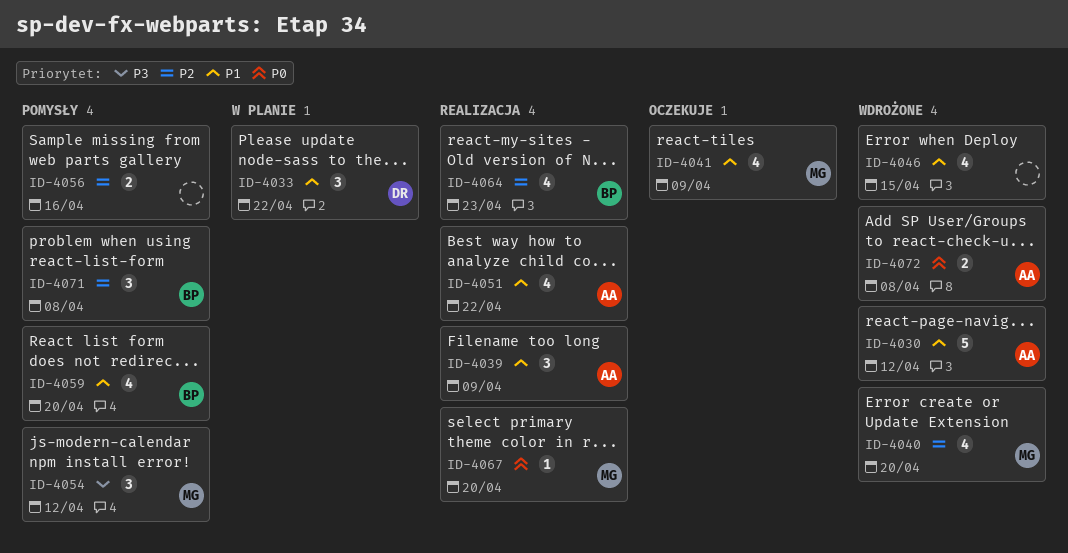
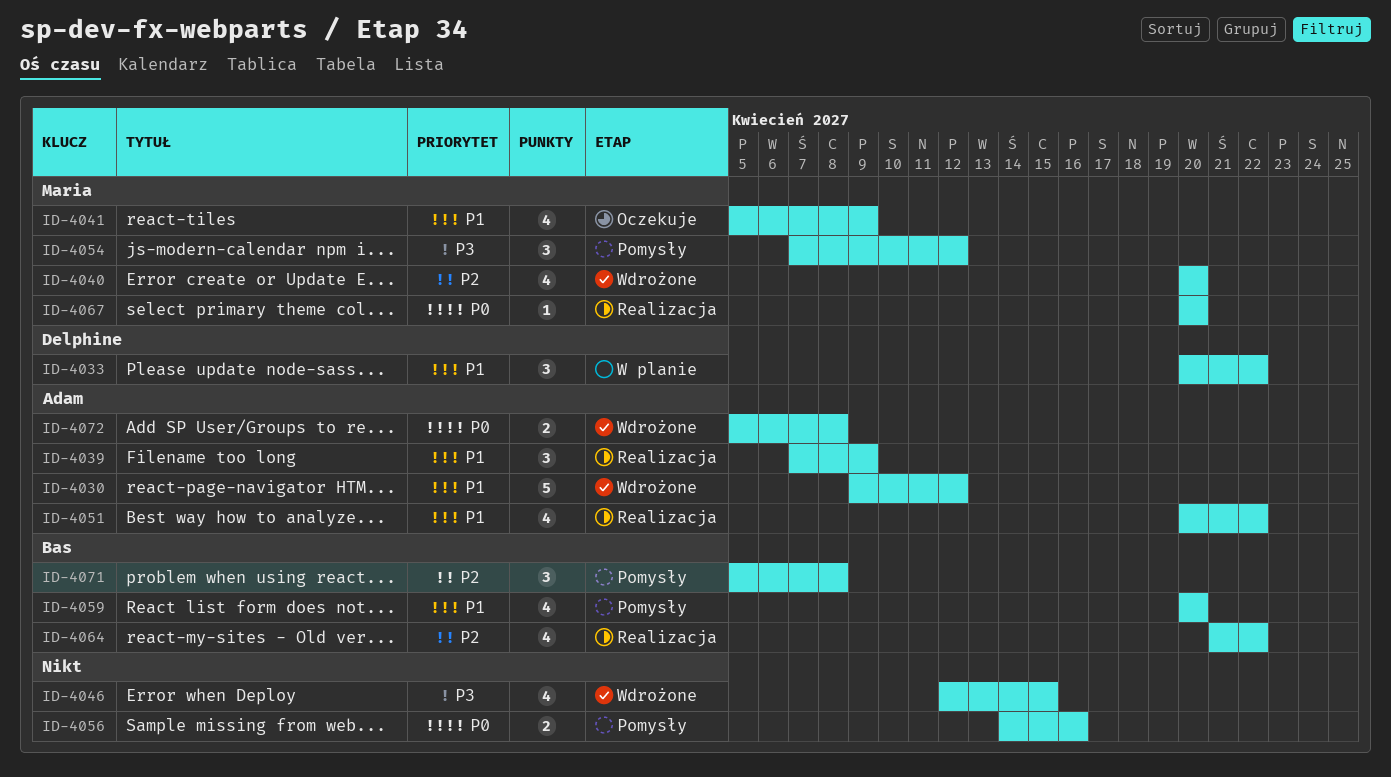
ID-4046, priority: P1 -> P3
ID-4056, priority: P2 -> P0
ID-4064, due: Apr 23 -> Apr 22

